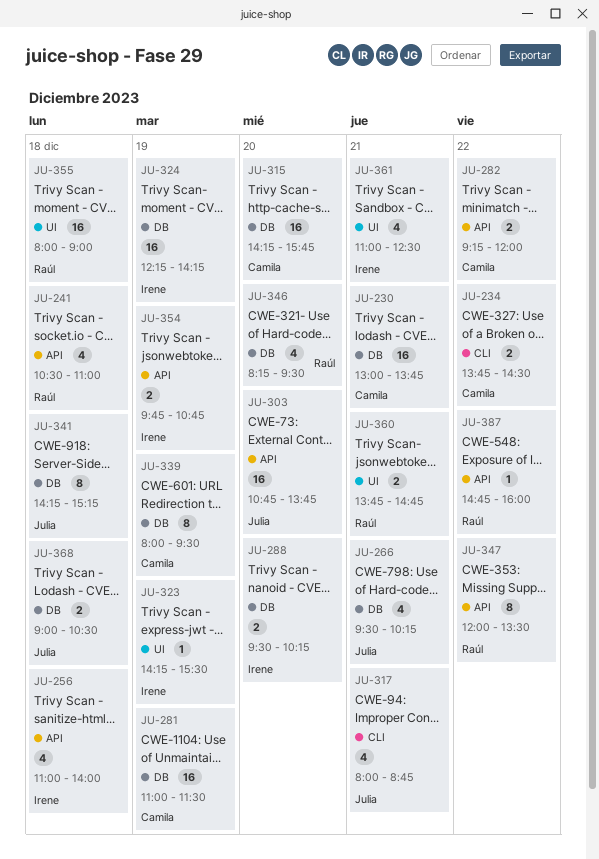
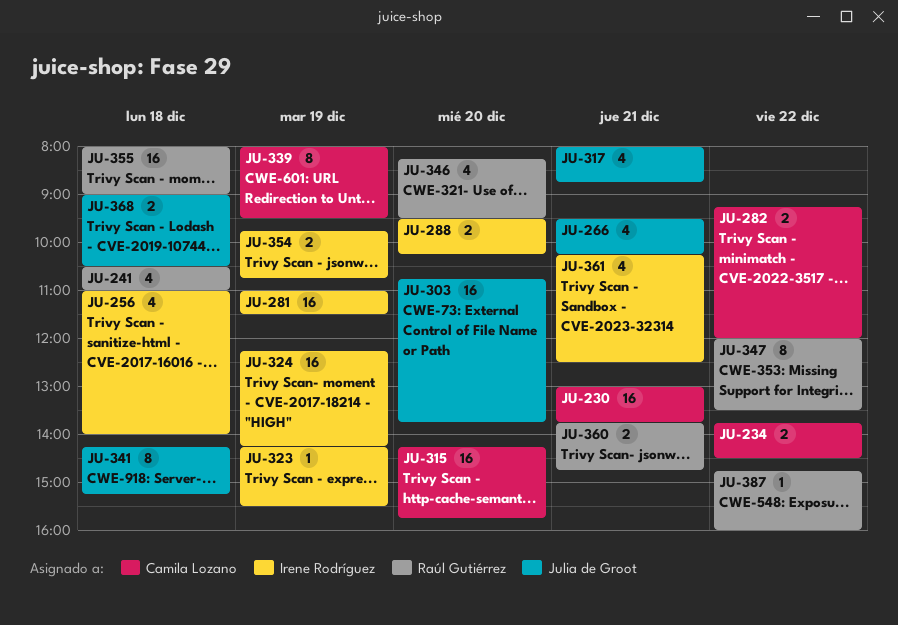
JU-281, owner: Camila Lozano -> Irene Rodríguez
JU-361, begins: 11:00 -> 10:15

